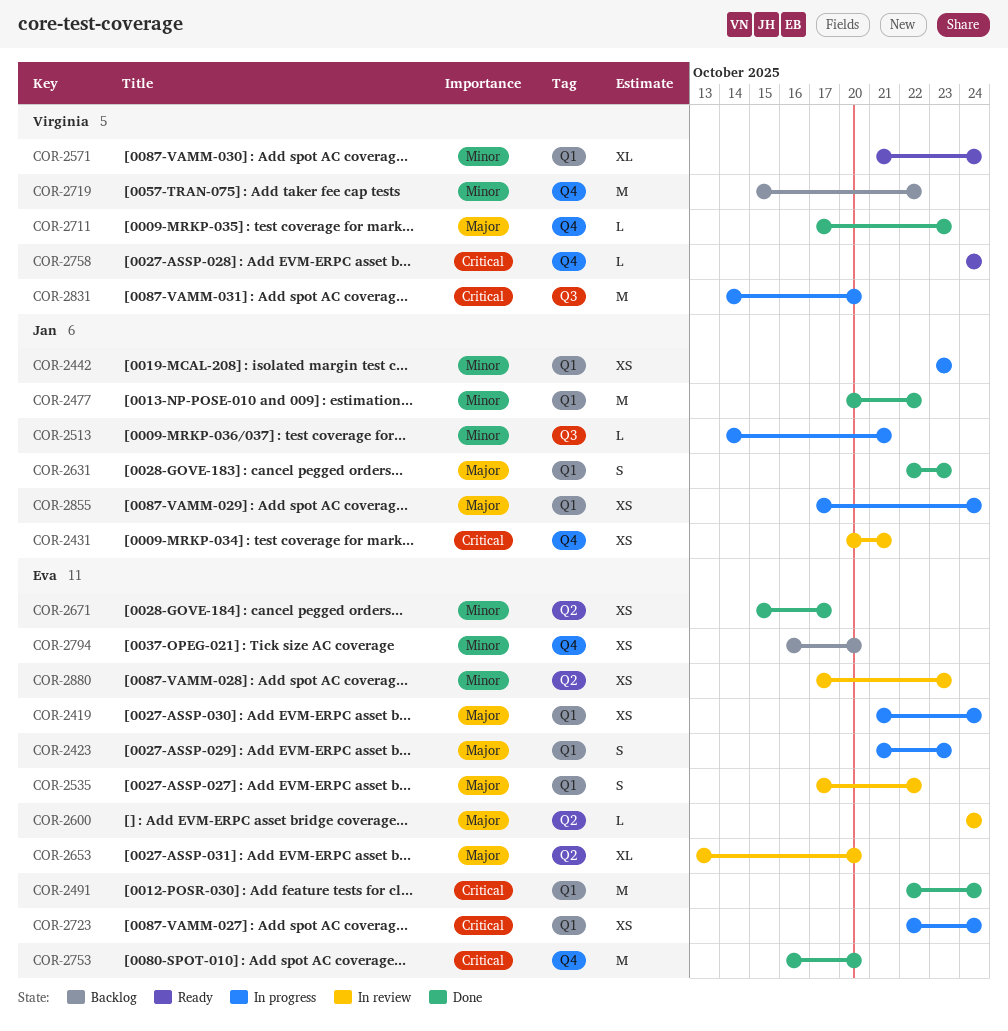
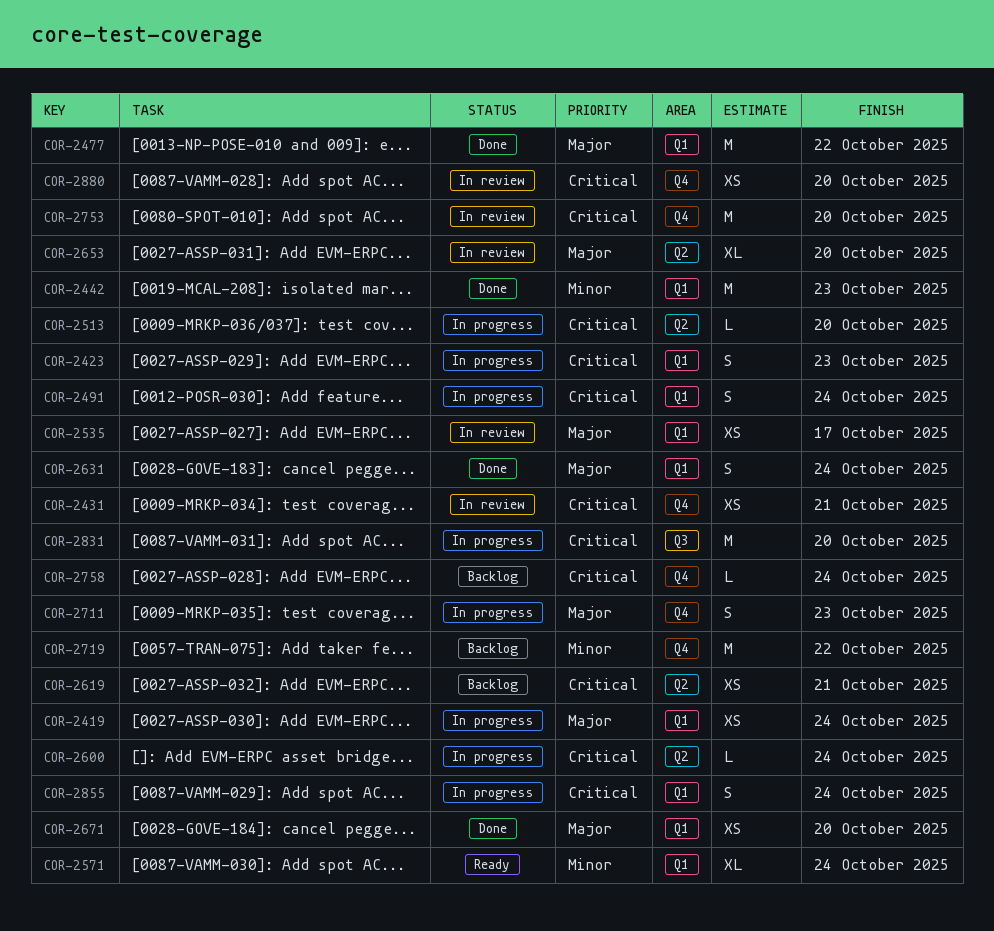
COR-2423, priority: Major -> Critical
COR-2442, status: In progress -> Done
COR-2442, estimate: XS -> M
COR-2477, priority: Minor -> Major
COR-2491, status: Done -> In progress
COR-2491, estimate: M -> S
COR-2513, priority: Minor -> Critical
COR-2513, label: Q3 -> Q2
COR-2513, due: Oct 21 -> Oct 20
COR-2535, estimate: S -> XS
COR-2535, due: Oct 22 -> Oct 17
COR-2600, status: In review -> In progress
COR-2600, priority: Major -> Critical
COR-2619: none -> present
COR-2631, due: Oct 23 -> Oct 24
COR-2671, priority: Minor -> Major
COR-2671, label: Q2 -> Q1
COR-2671, due: Oct 17 -> Oct 20
COR-2711, status: Done -> In progress
COR-2711, estimate: L -> S
COR-2723: present -> none
COR-2753, status: Done -> In review
COR-2758, status: Ready -> Backlog
COR-2794: present -> none
COR-2855, priority: Major -> Critical
COR-2855, estimate: XS -> S
COR-2880, priority: Minor -> Critical
COR-2880, label: Q2 -> Q4
COR-2880, due: Oct 23 -> Oct 20

